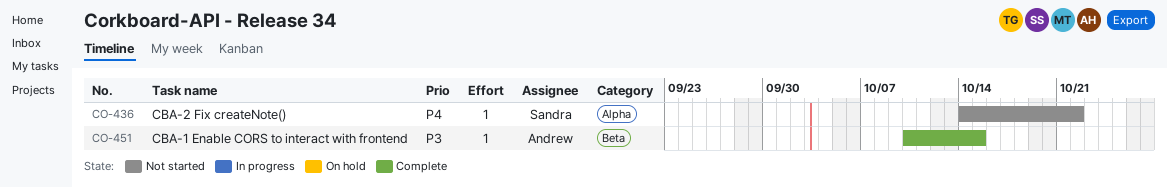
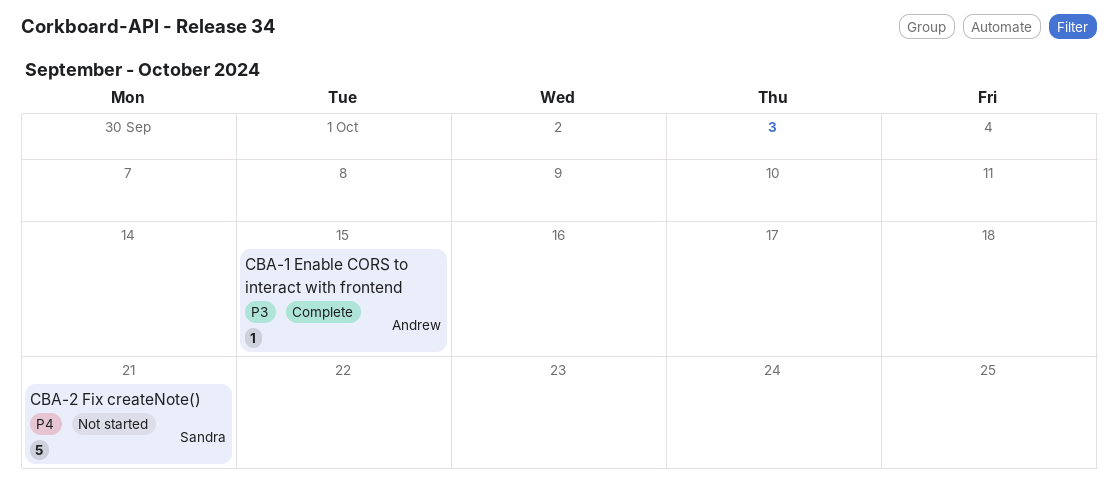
CBA-2 Fix createNote(), estimate: 1 -> 5
CBA-2 Fix createNote(), due: Oct 22 -> Oct 21

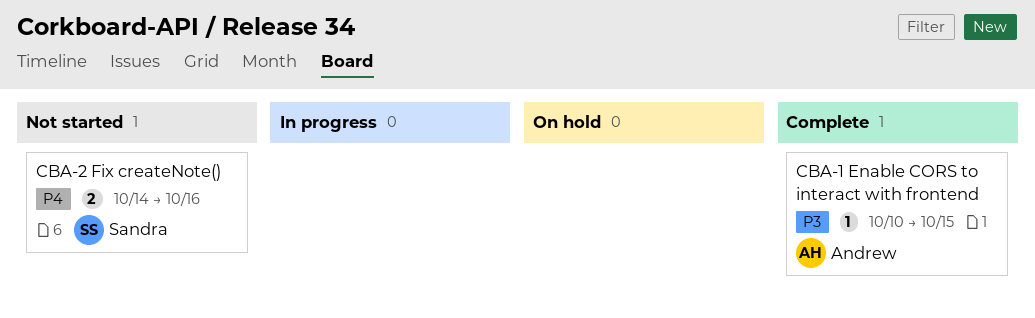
CBA-2 Fix createNote(), estimate: 5 -> 2
CBA-2 Fix createNote(), due: Oct 21 -> Oct 16

